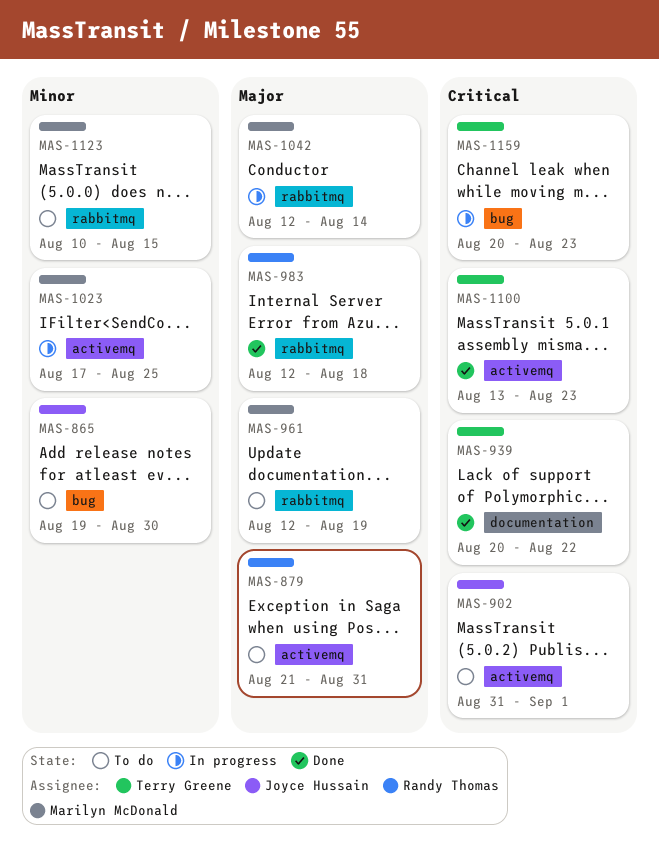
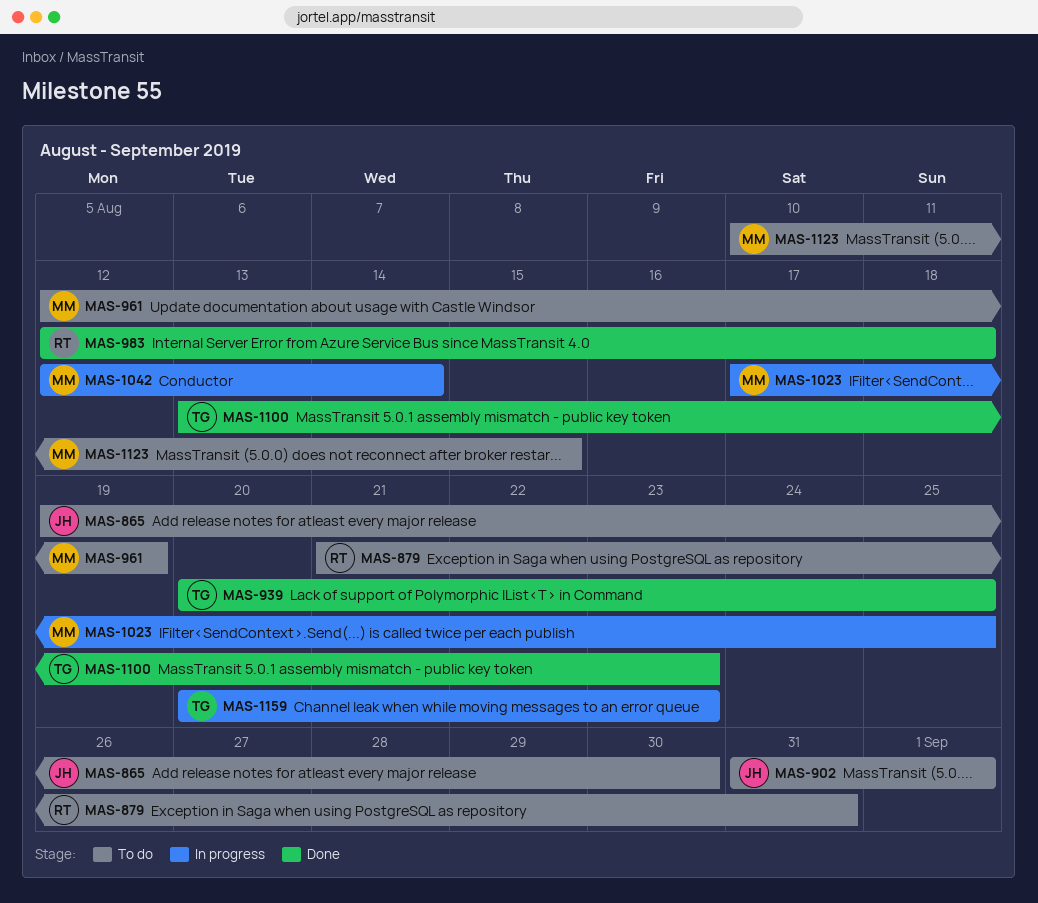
MAS-939, due: Aug 22 -> Aug 25

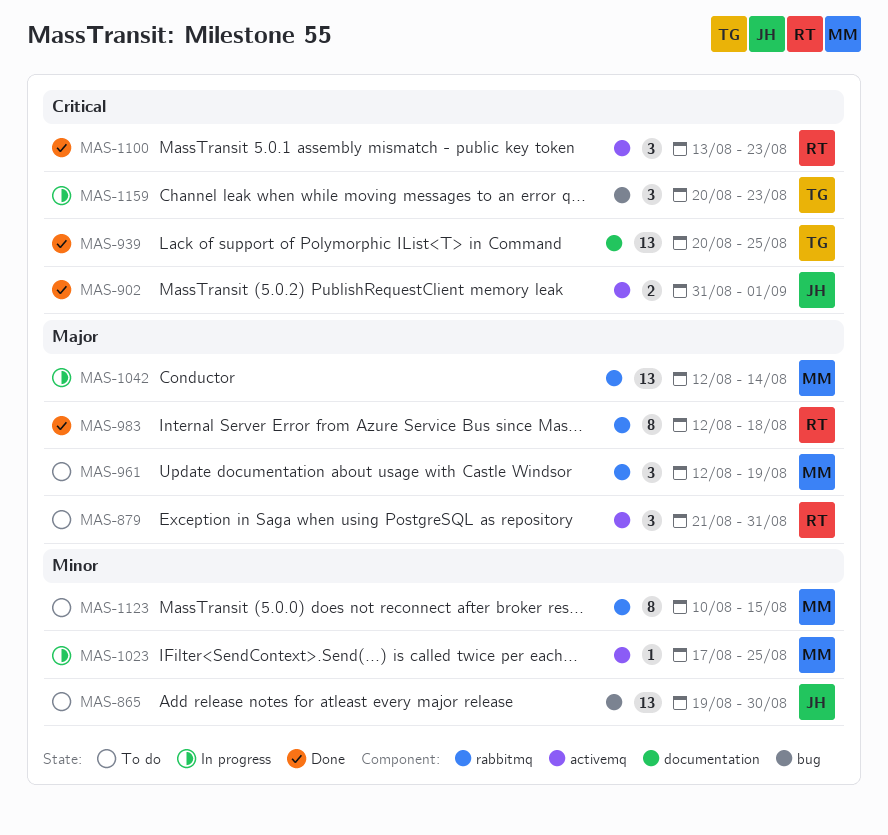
MAS-902, status: To do -> Done
MAS-1100, owner: TG -> RT

